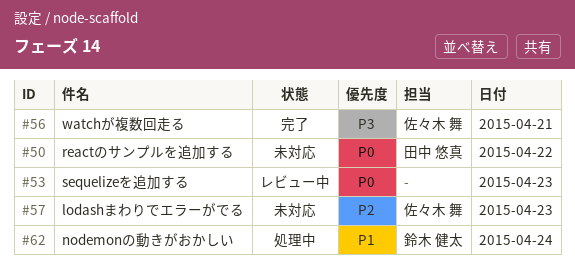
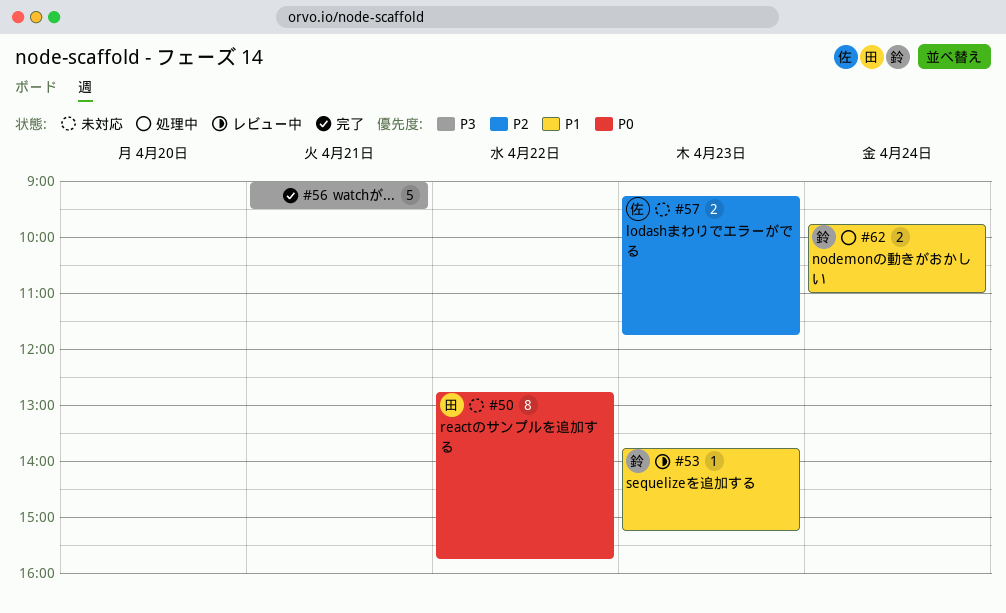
#53, owner: none -> 鈴木 健太
#53, priority: P0 -> P1
#56, owner: 佐々木 舞 -> none

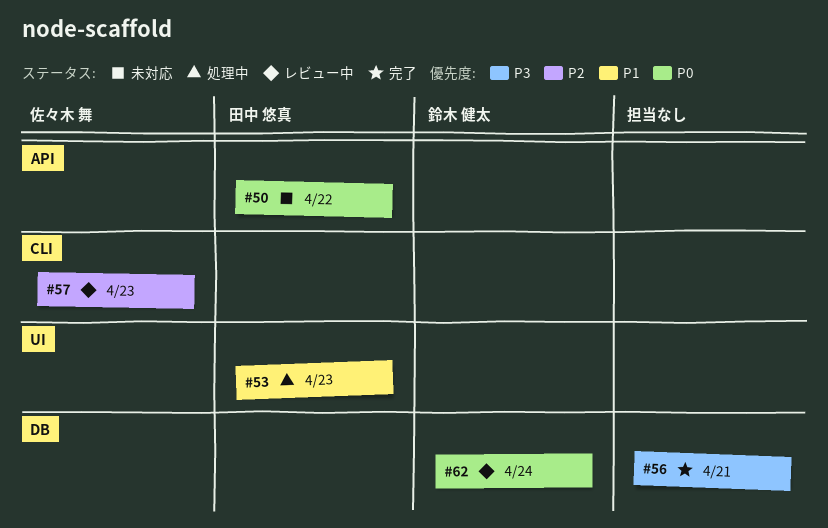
#53, status: レビュー中 -> 処理中
#53, owner: 鈴木 健太 -> 田中 悠真
#57, status: 未対応 -> レビュー中
#62, status: 処理中 -> レビュー中
#62, priority: P1 -> P0

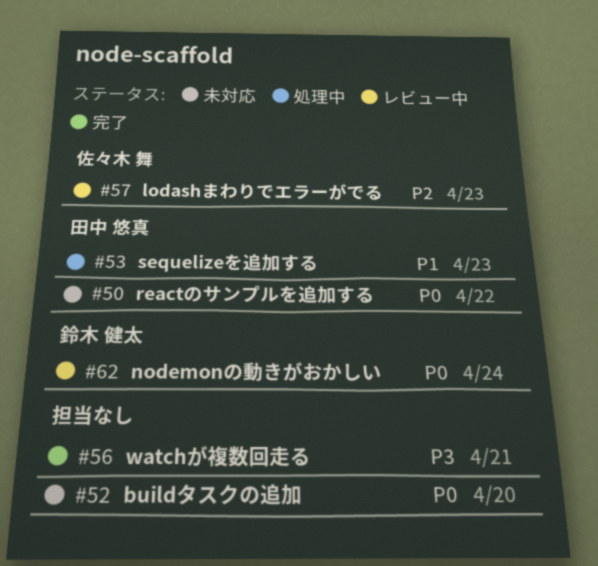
#52: none -> present

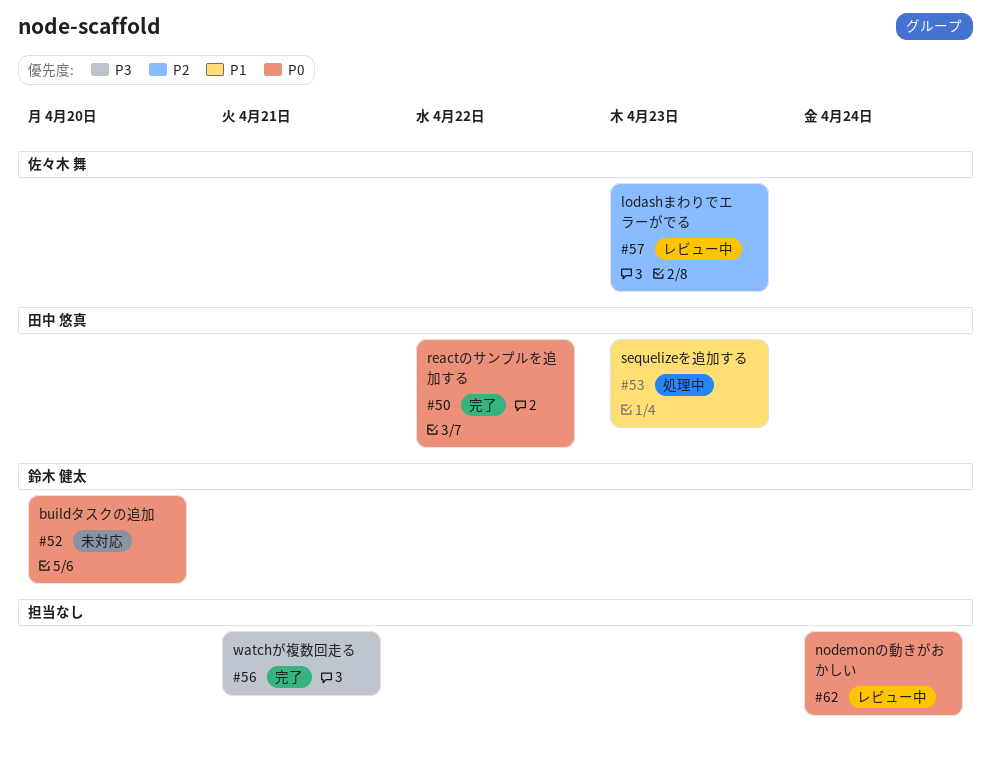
#50, status: 未対応 -> 完了
#52, owner: none -> 鈴木 健太
#62, owner: 鈴木 健太 -> none

